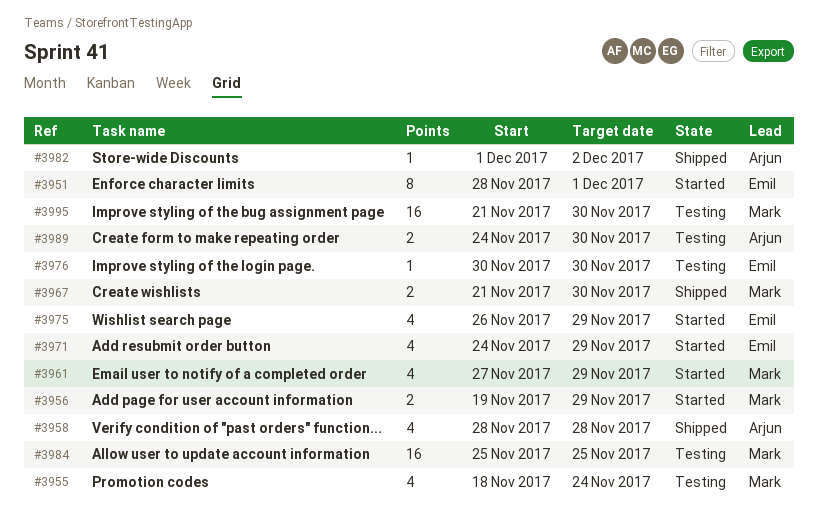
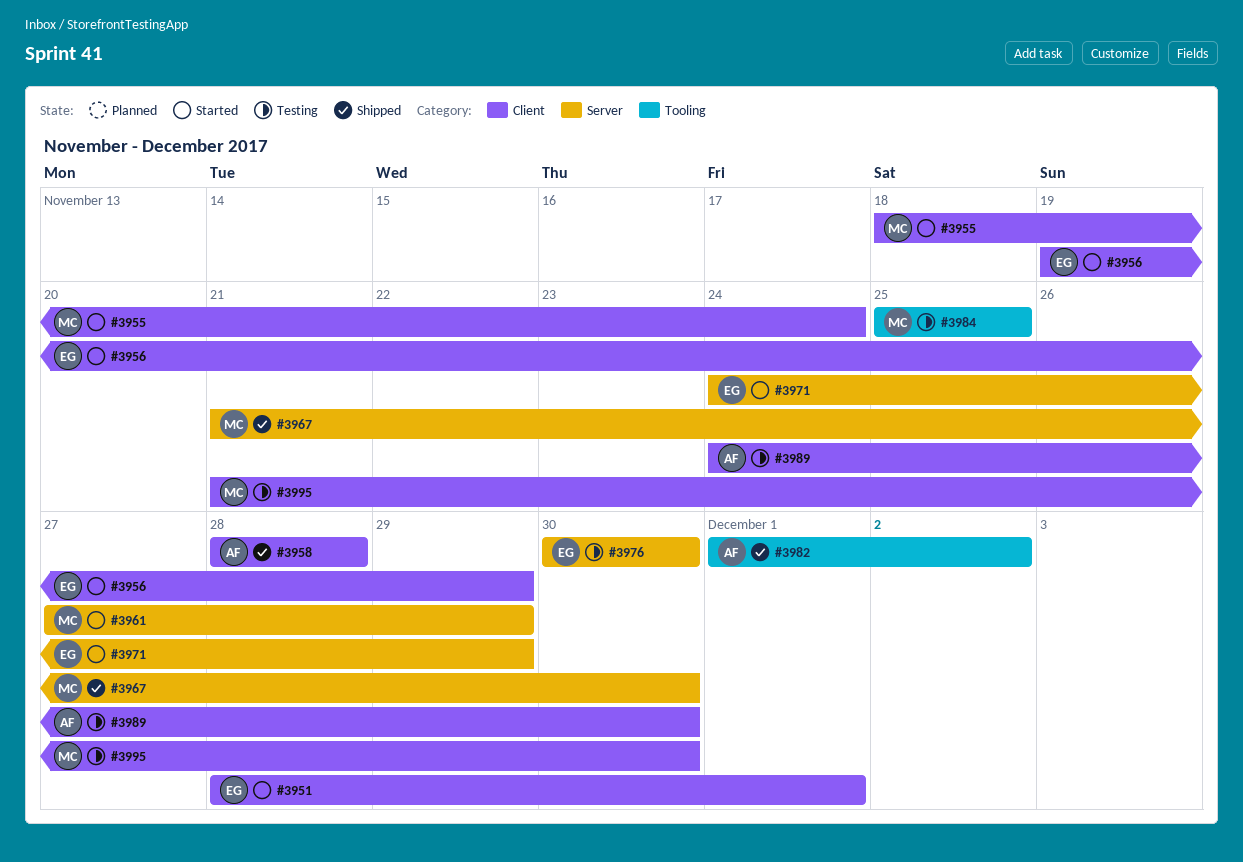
#3955, status: Testing -> Started
#3956, owner: Mark -> Emil
#3975: present -> none

